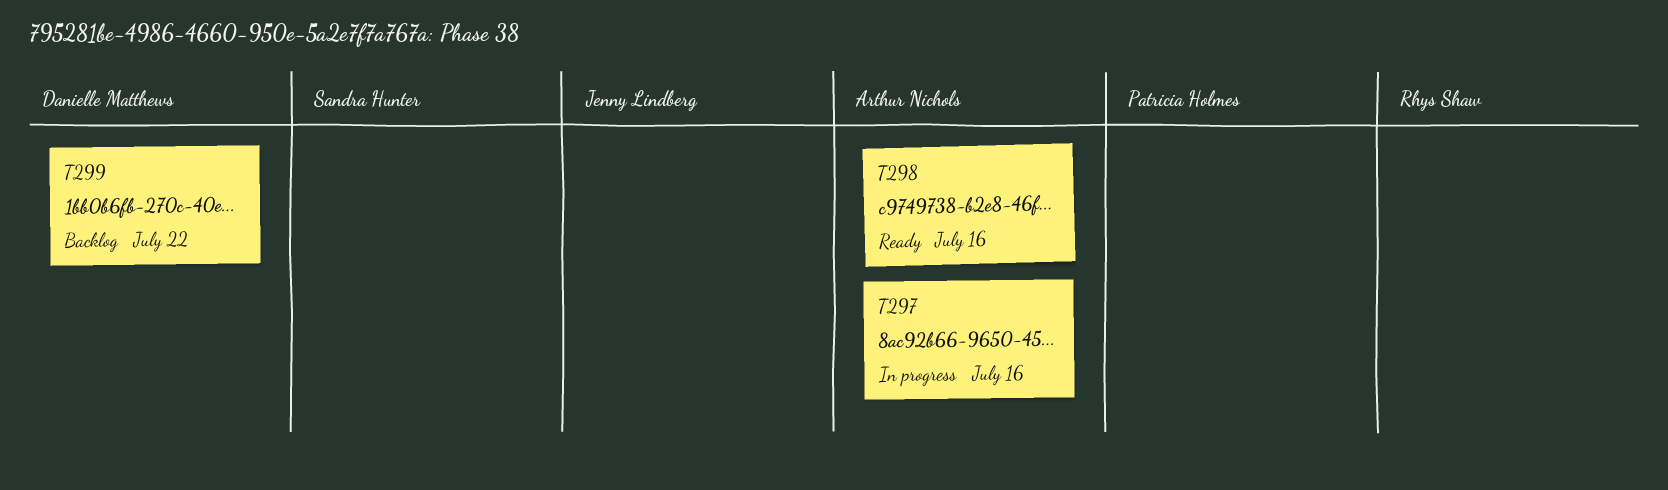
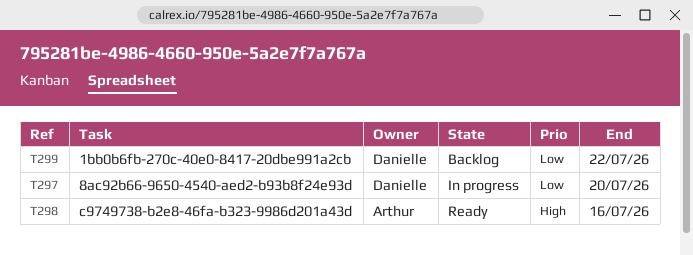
T297, owner: Arthur Nichols -> Danielle Matthews
T297, due: Jul 16 -> Jul 20

